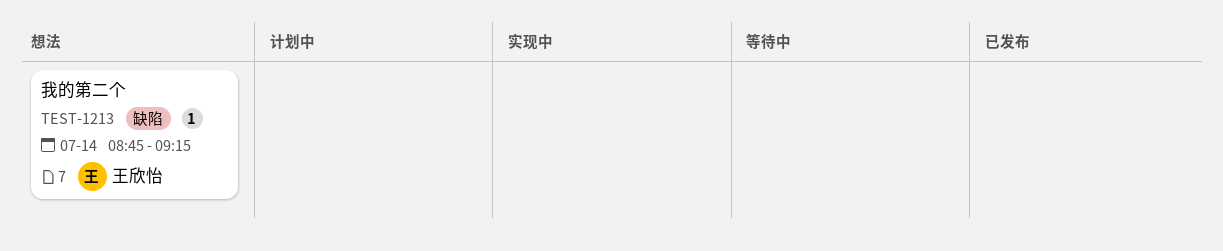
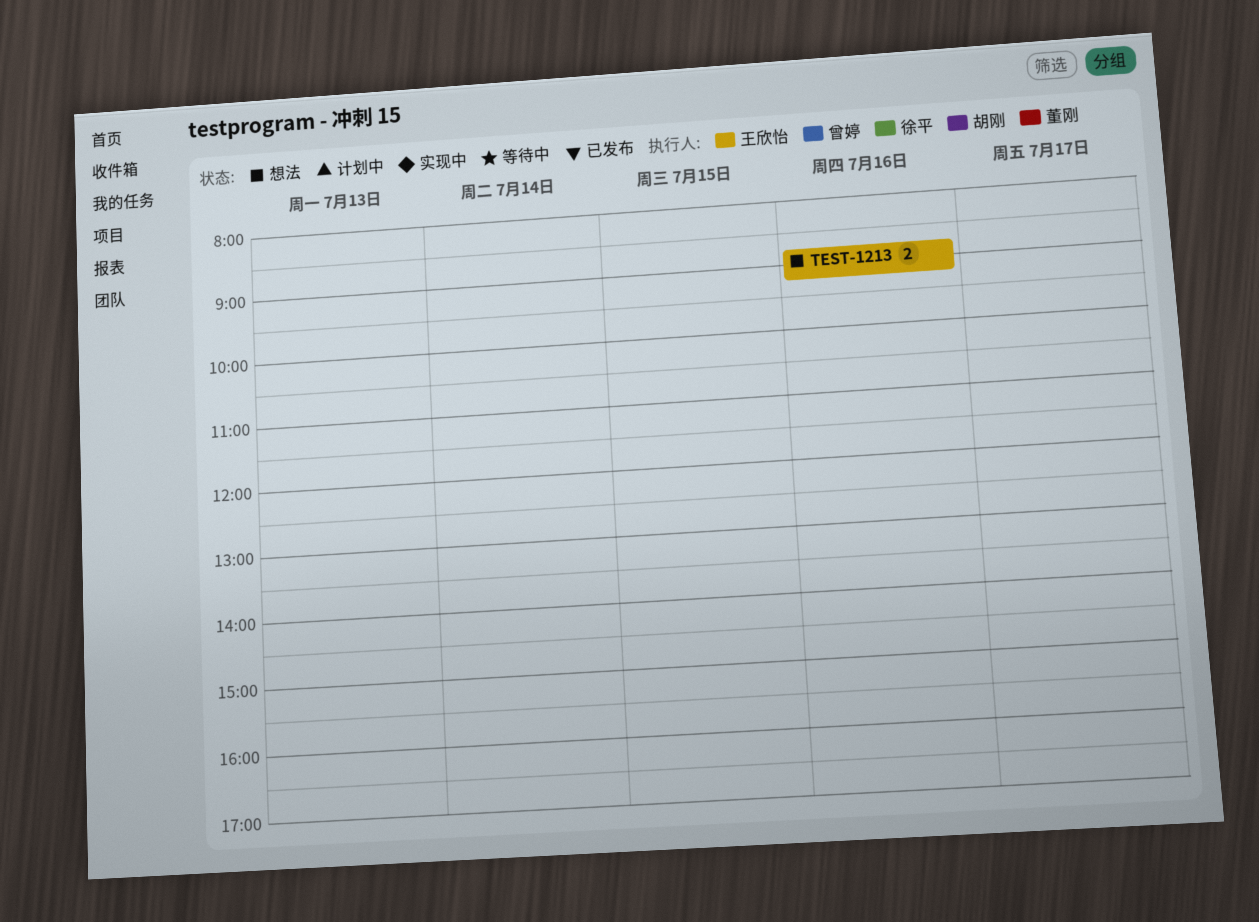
TEST-1213, estimate: 1 -> 2
TEST-1213, day: Jul 14 -> Jul 16

